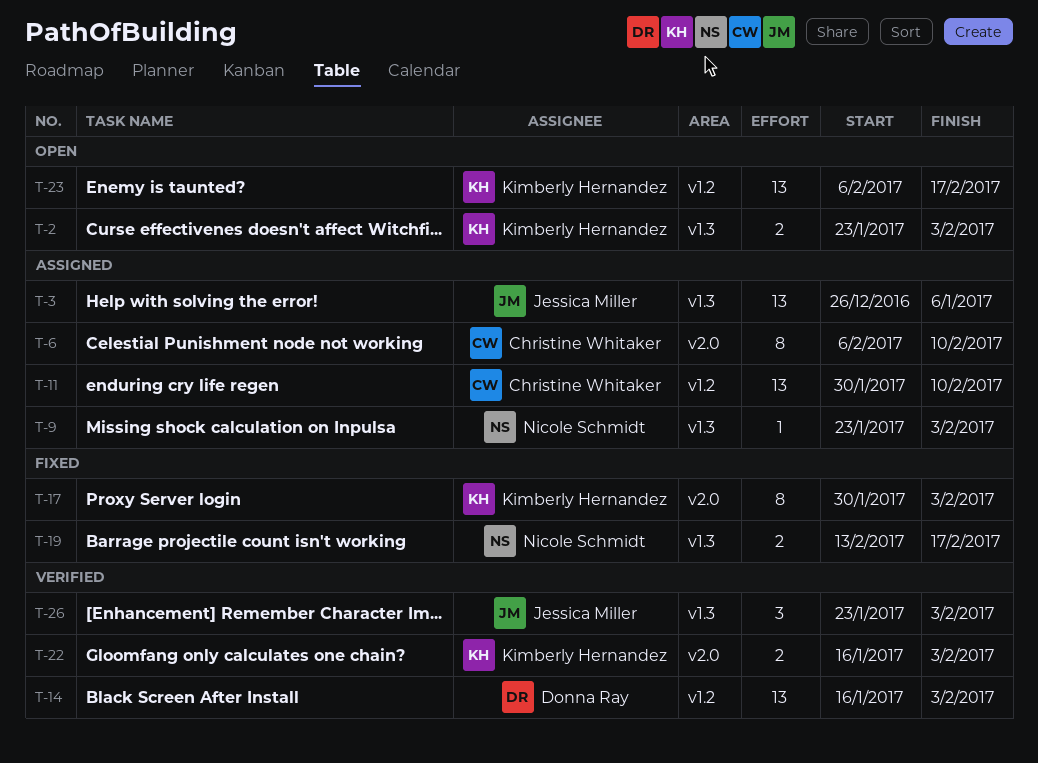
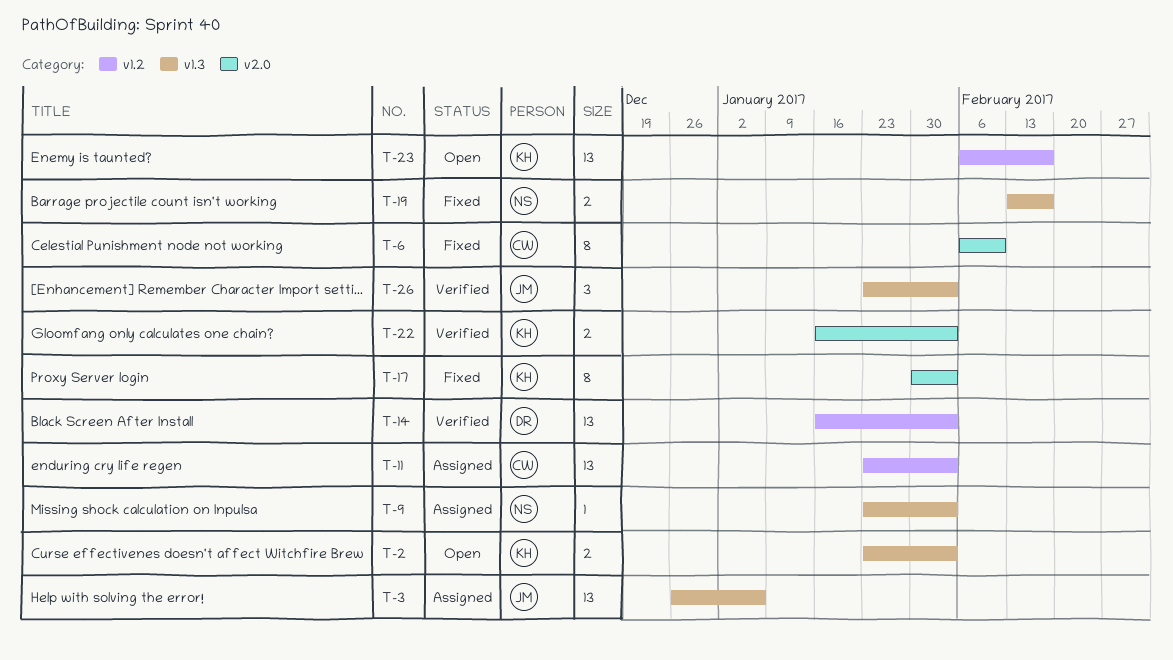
T-6, status: Assigned -> Fixed
T-11, start: Jan 30 -> Jan 23
T-11, due: Feb 10 -> Feb 3

